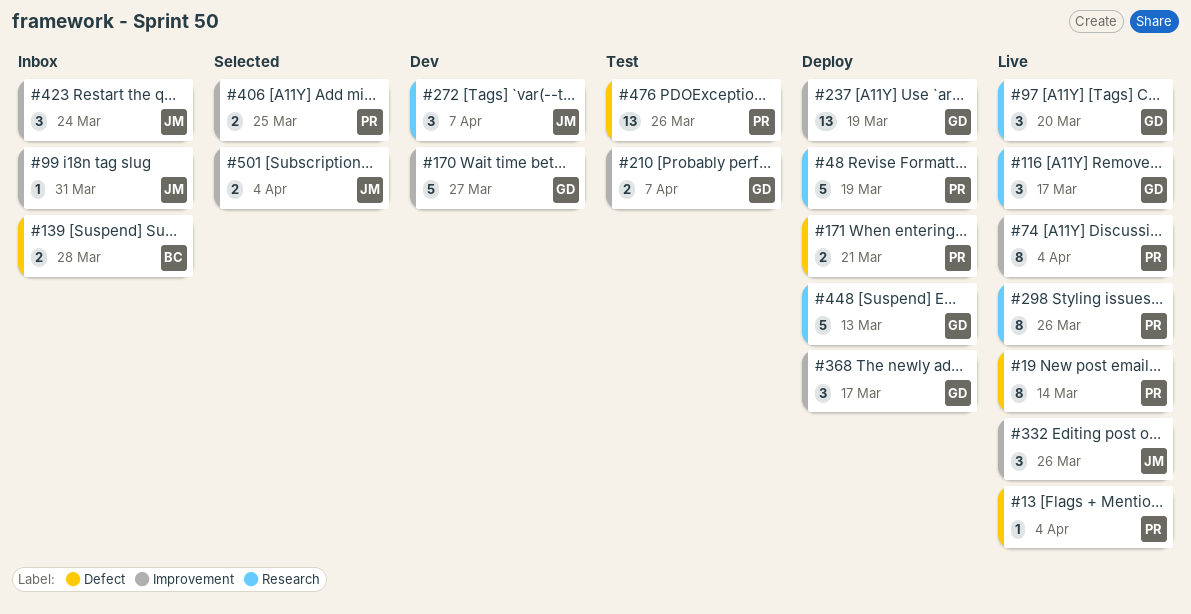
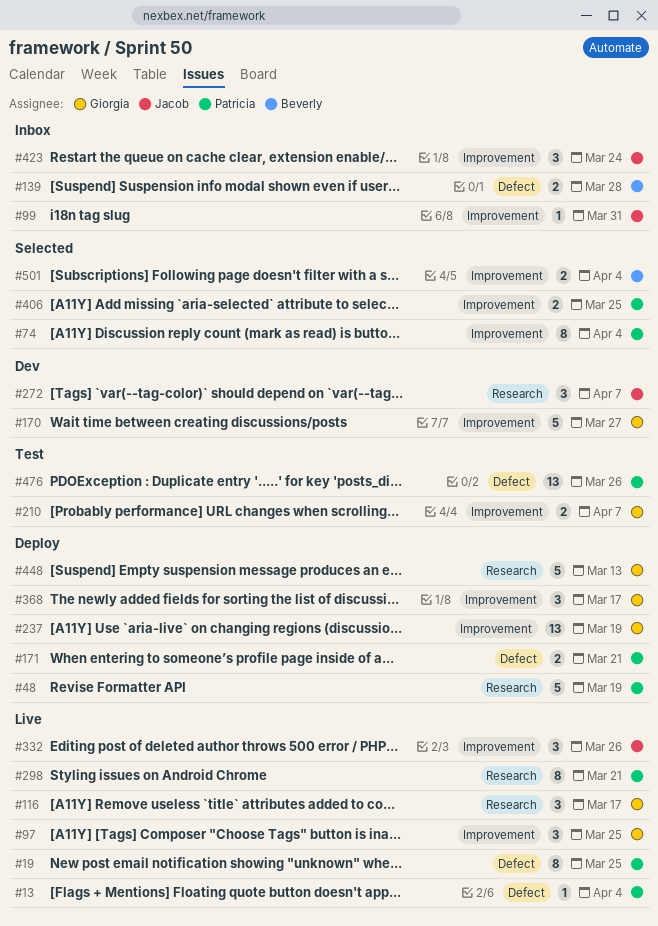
#19, due: Mar 14 -> Mar 25
#74, status: Live -> Selected
#97, label: Research -> Improvement
#97, due: Mar 20 -> Mar 25
#298, due: Mar 26 -> Mar 21
#501, owner: Jacob -> Beverly

